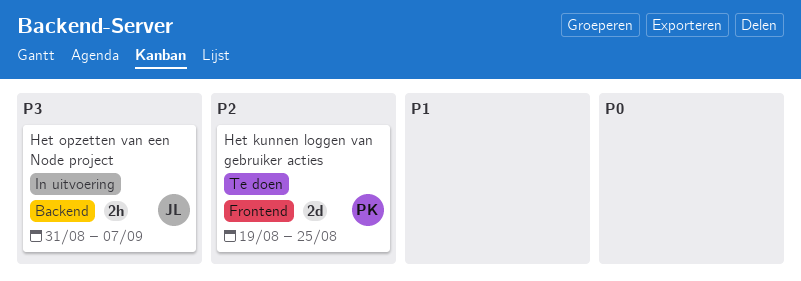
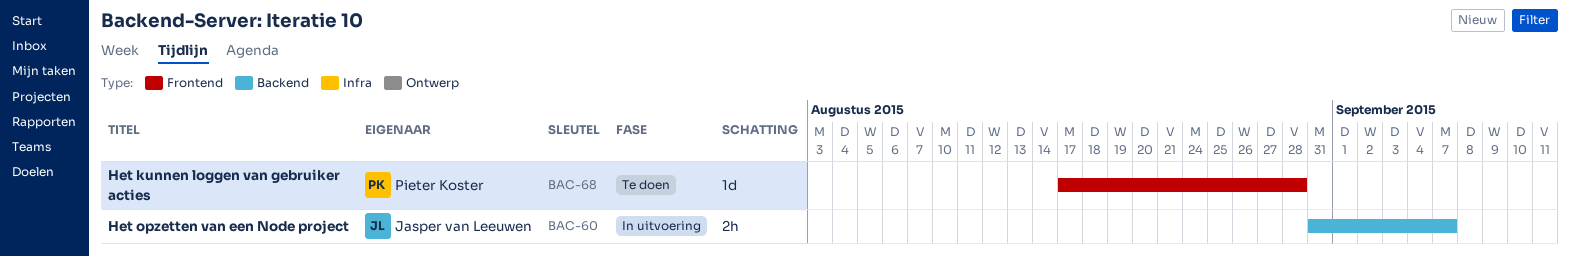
Het kunnen loggen van gebruiker acties, estimate: 2d -> 1d
Het kunnen loggen van gebruiker acties, start: Aug 19 -> Aug 17
Het kunnen loggen van gebruiker acties, due: Aug 25 -> Aug 28

